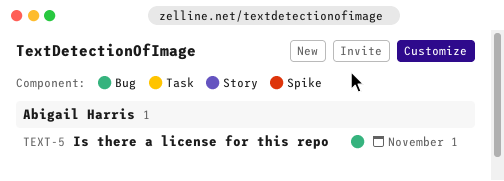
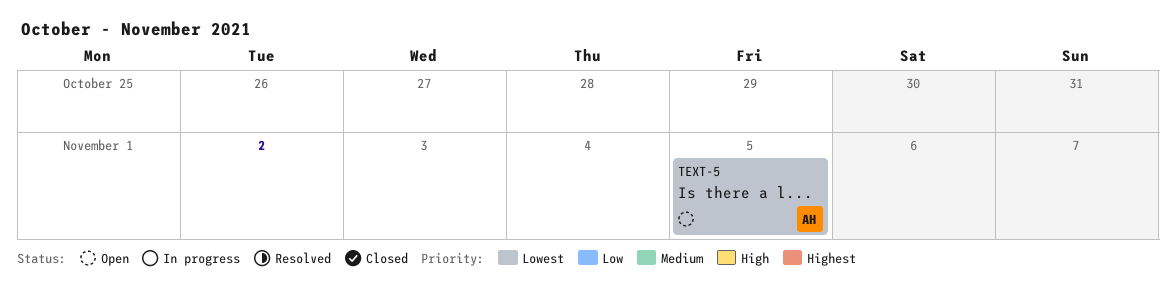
TEXT-5, due: Nov 1 -> Nov 5

